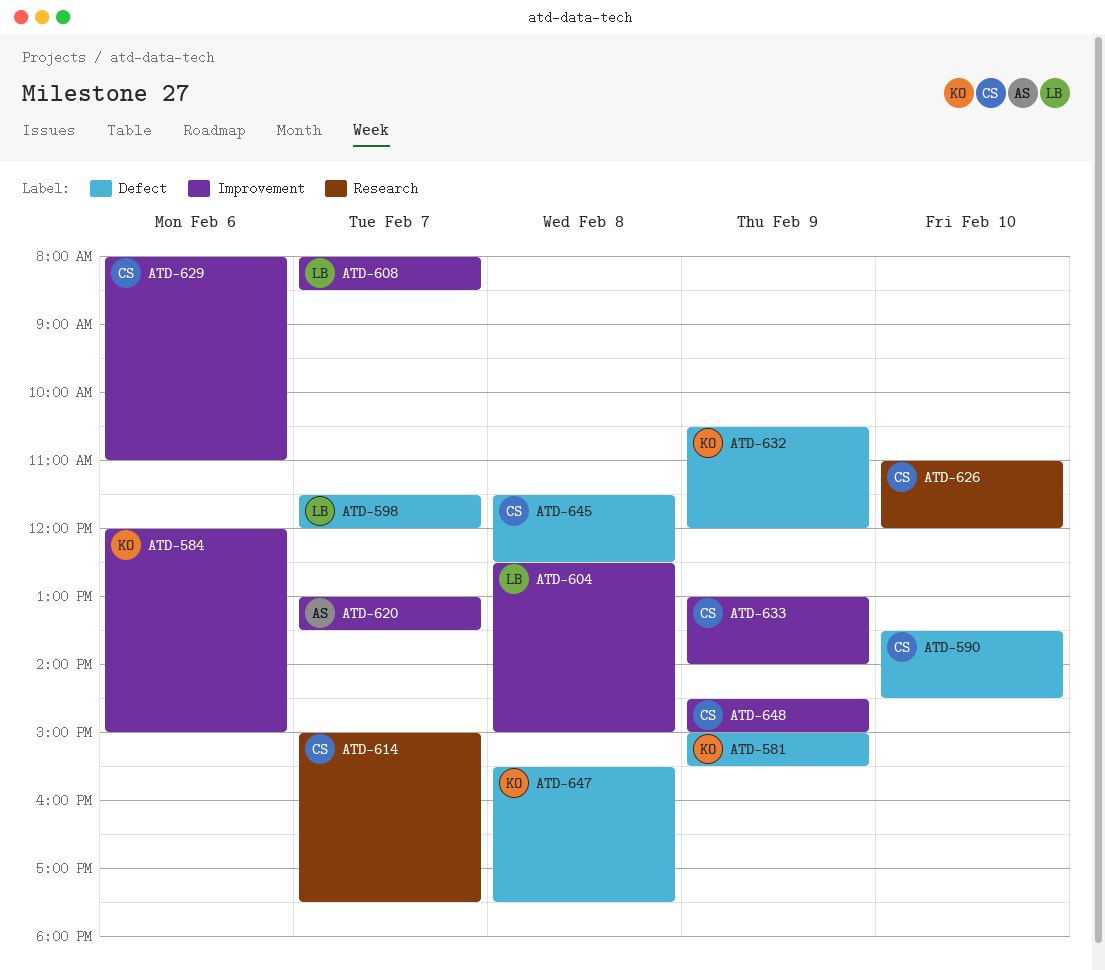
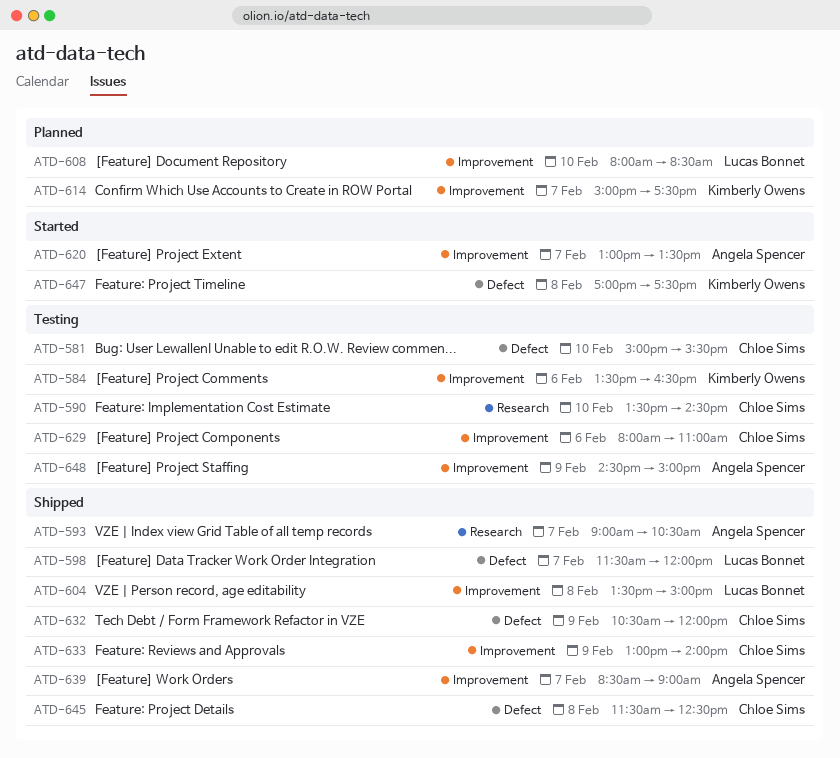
ATD-581, owner: Kimberly Owens -> Chloe Sims
ATD-581, day: Feb 9 -> Feb 10
ATD-584, begins: 12:00 -> 13:30
ATD-584, ends: 15:00 -> 16:30
ATD-590, label: Defect -> Research
ATD-593: none -> present
ATD-604, begins: 12:30 -> 13:30
ATD-608, day: Feb 7 -> Feb 10
ATD-614, owner: Chloe Sims -> Kimberly Owens
ATD-614, label: Research -> Improvement
ATD-626: present -> none
ATD-632, owner: Kimberly Owens -> Chloe Sims
ATD-639: none -> present
ATD-647, begins: 15:30 -> 17:00
ATD-648, owner: Chloe Sims -> Angela Spencer

